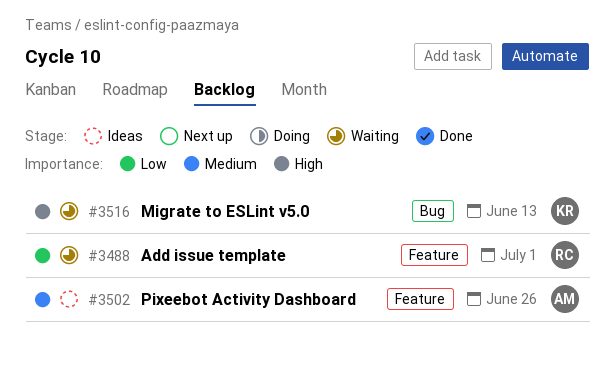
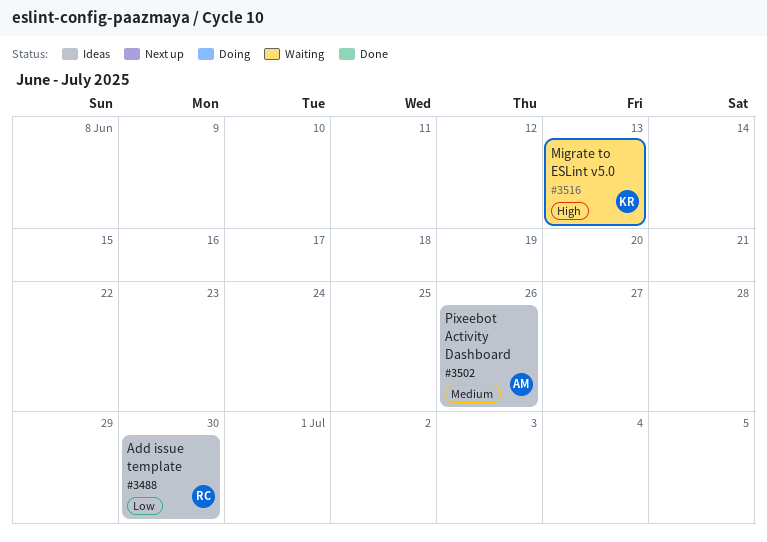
#3488, status: Waiting -> Ideas
#3488, due: Jul 1 -> Jun 30

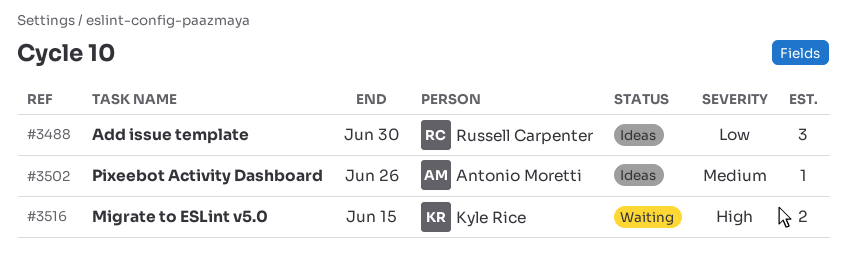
#3516, due: Jun 13 -> Jun 15

